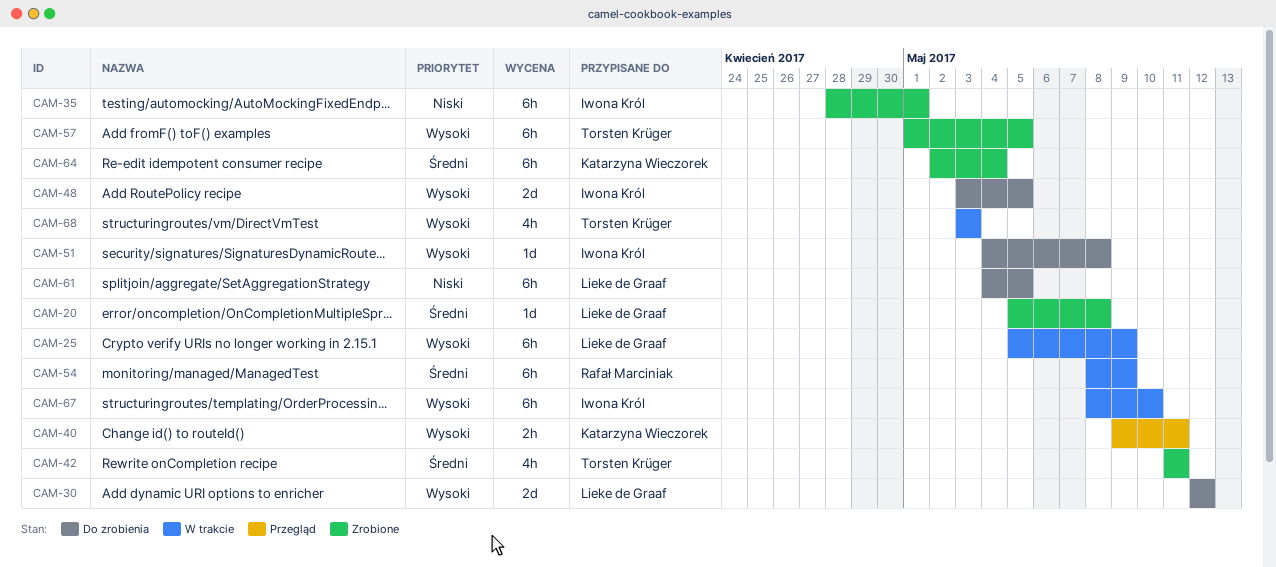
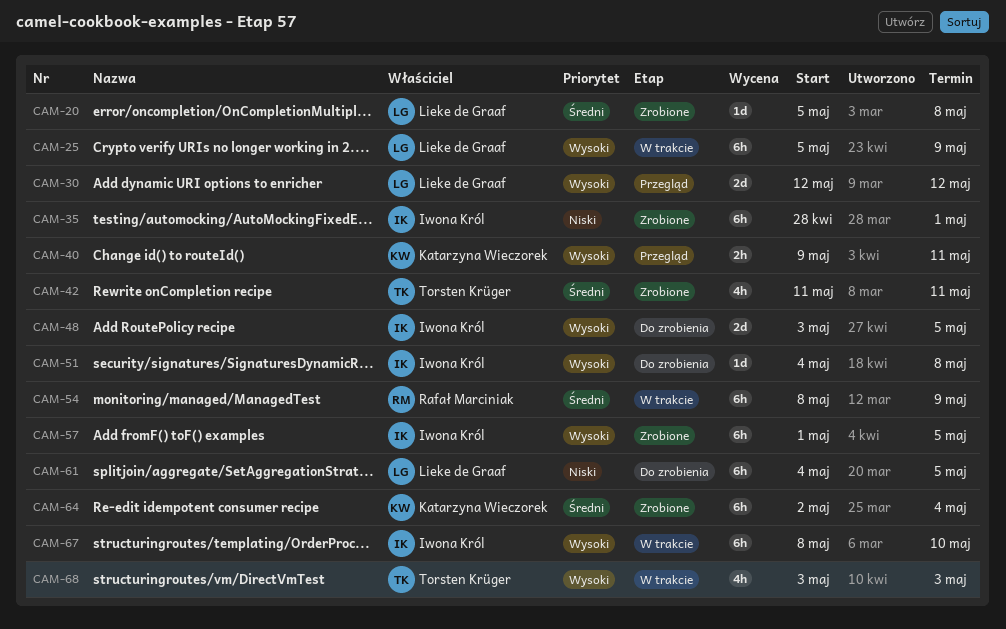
CAM-30, status: Do zrobienia -> Przegląd
CAM-57, owner: Torsten Krüger -> Iwona Król

